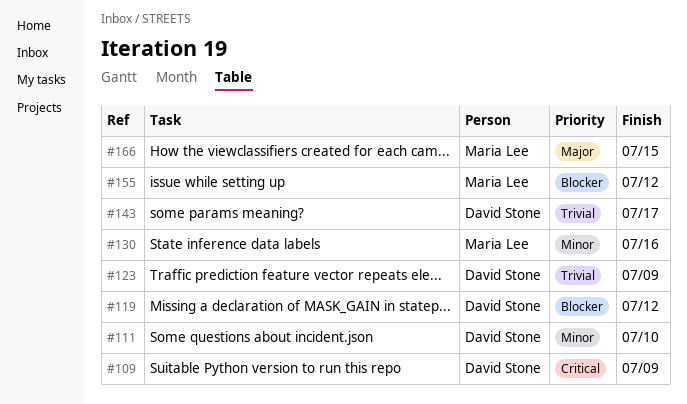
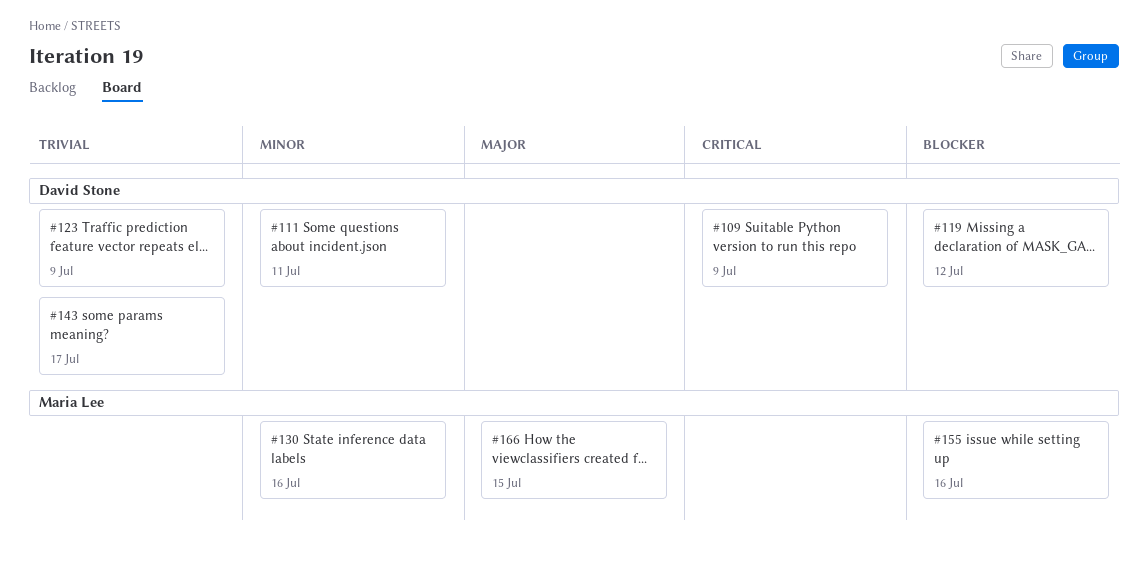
#111, due: Jul 10 -> Jul 11
#155, due: Jul 12 -> Jul 16

